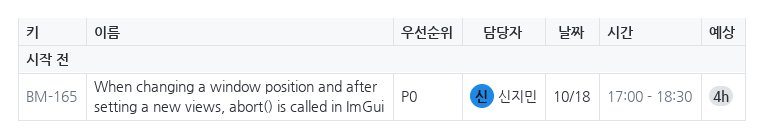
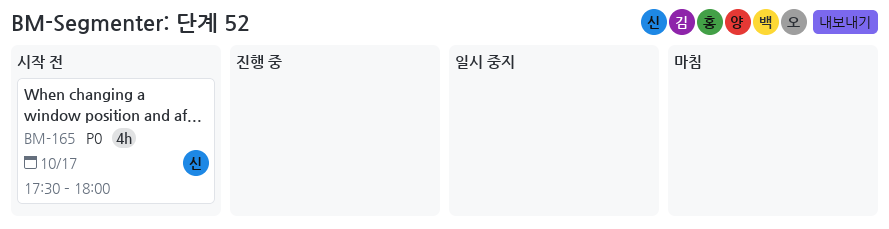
BM-165, day: Oct 18 -> Oct 17
BM-165, begins: 17:00 -> 17:30
BM-165, ends: 18:30 -> 18:00

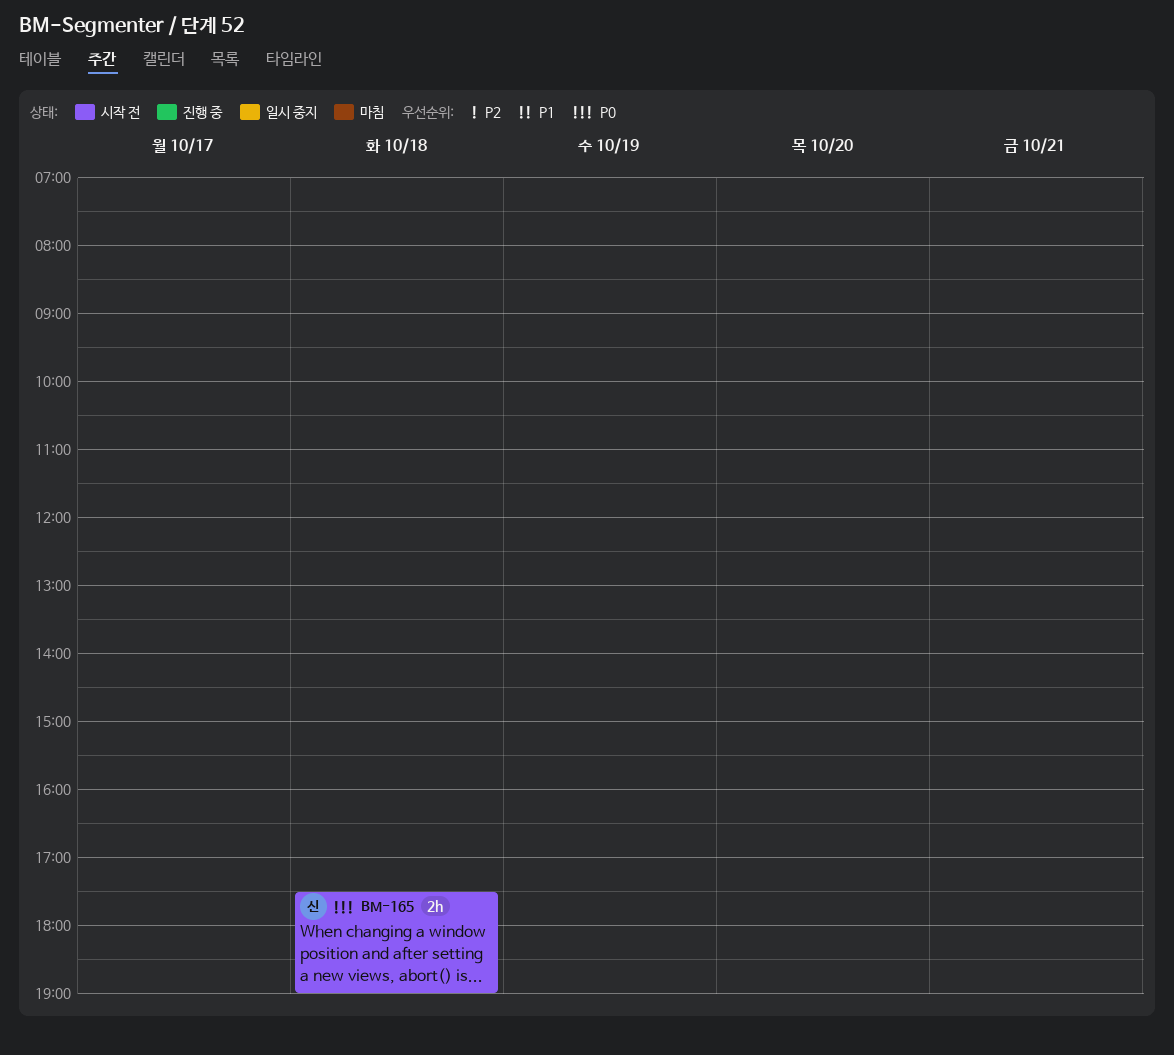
BM-165, estimate: 4h -> 2h
BM-165, day: Oct 17 -> Oct 18
BM-165, ends: 18:00 -> 19:00

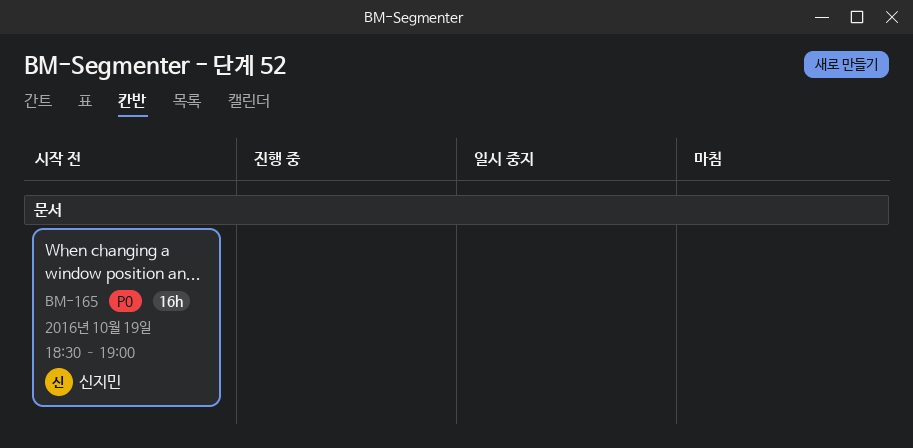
BM-165, estimate: 2h -> 16h
BM-165, day: Oct 18 -> Oct 19
BM-165, begins: 17:30 -> 18:30

